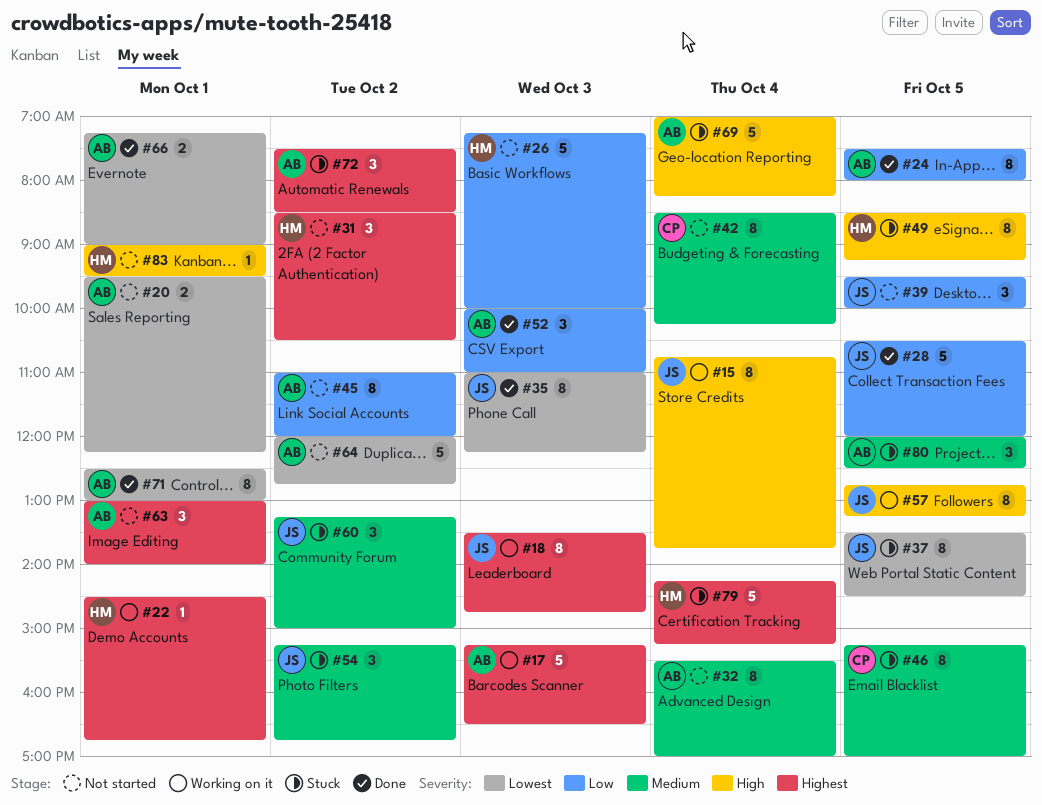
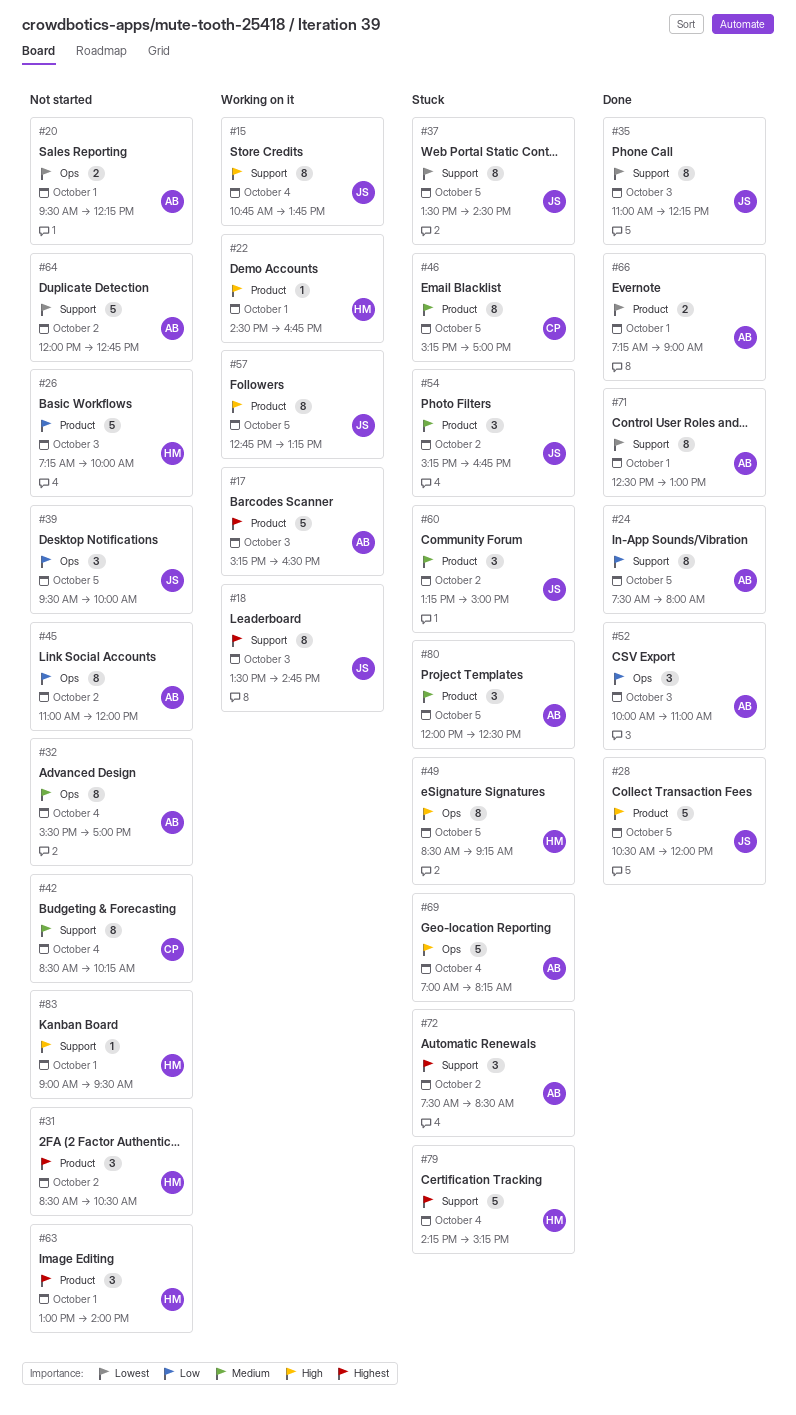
#22, priority: Highest -> High
#28, priority: Low -> High
#63, owner: AB -> HM

